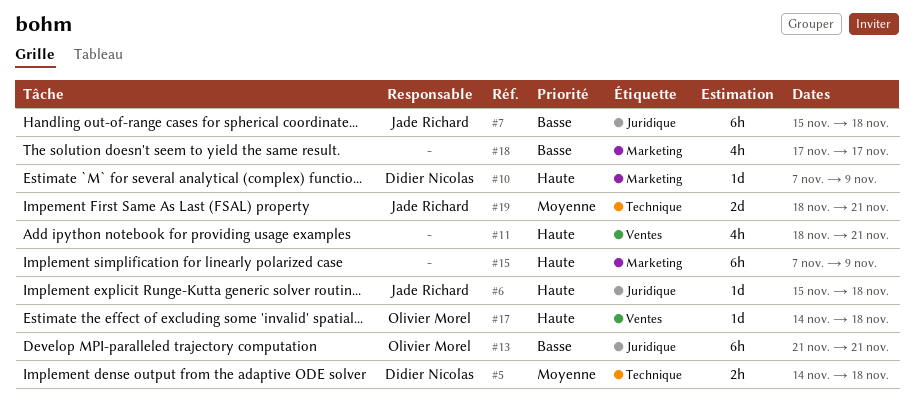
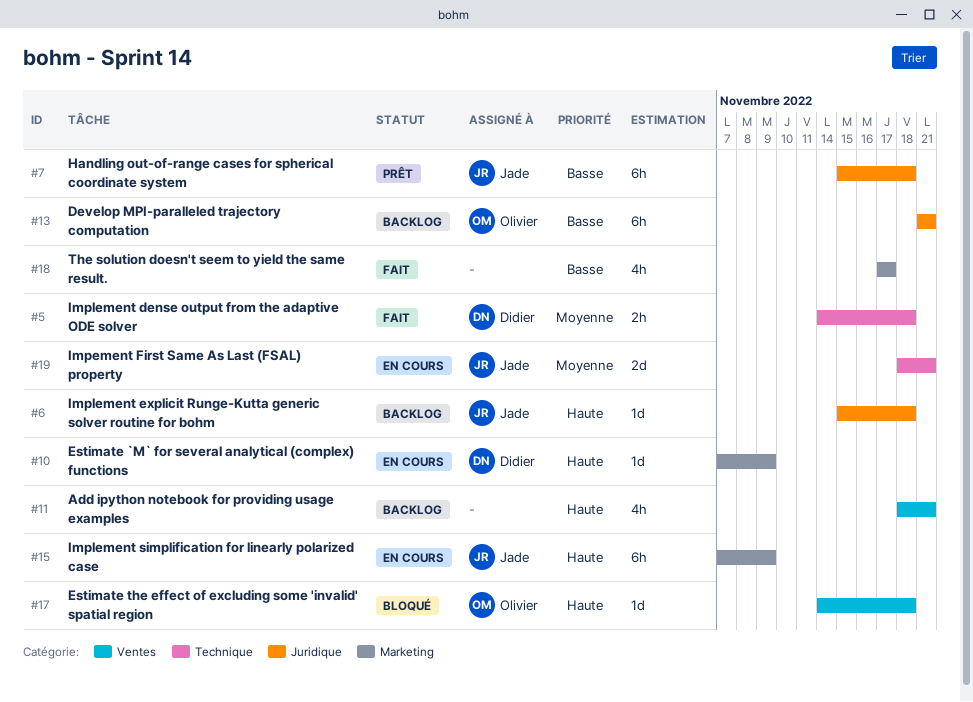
#15, owner: none -> Jade Richard

